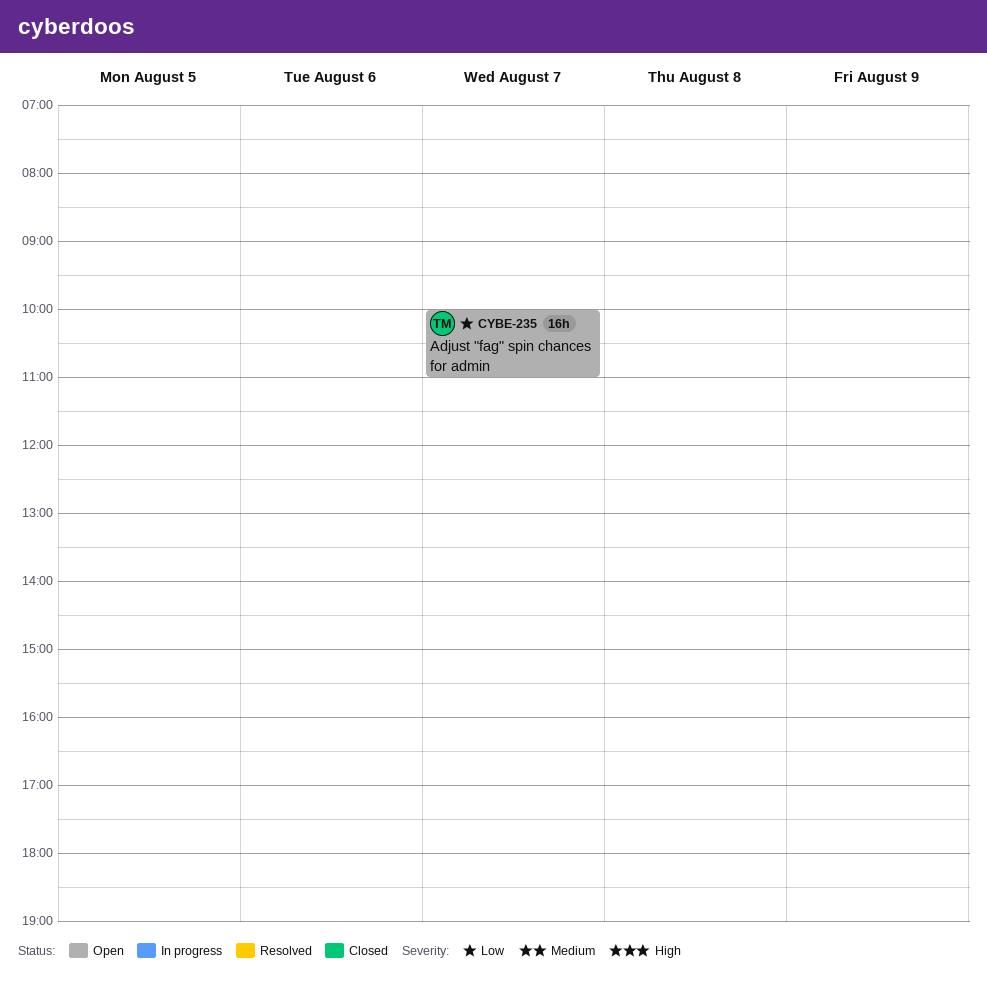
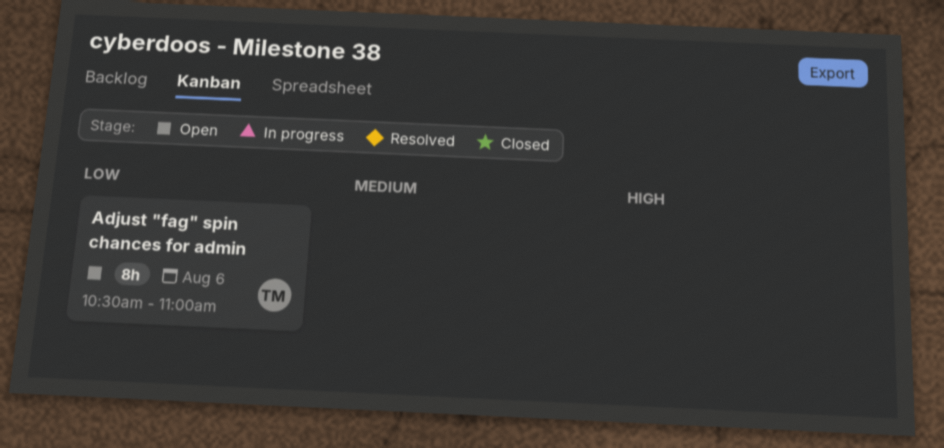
Adjust "fag" spin chances for admin, estimate: 16h -> 8h
Adjust "fag" spin chances for admin, day: Aug 7 -> Aug 6
Adjust "fag" spin chances for admin, begins: 10:00 -> 10:30

